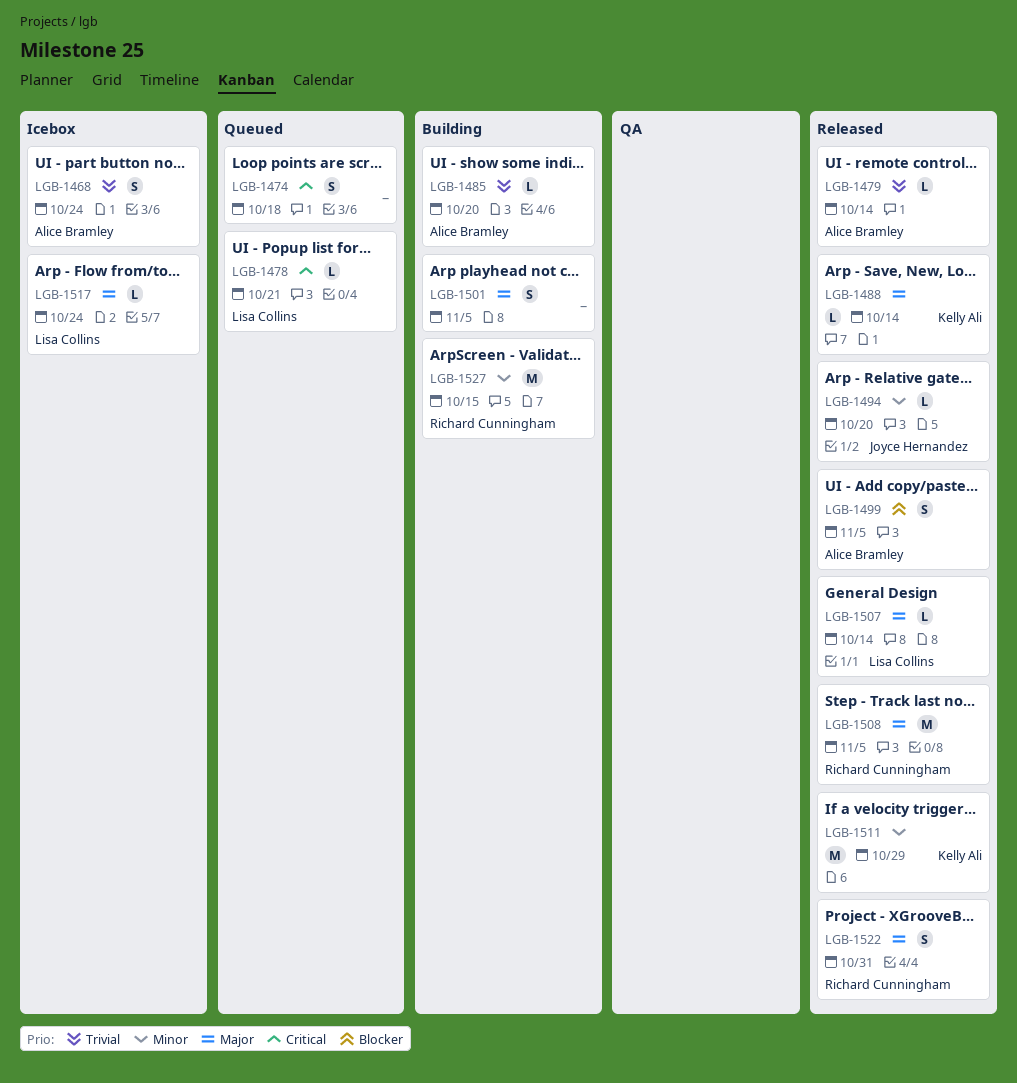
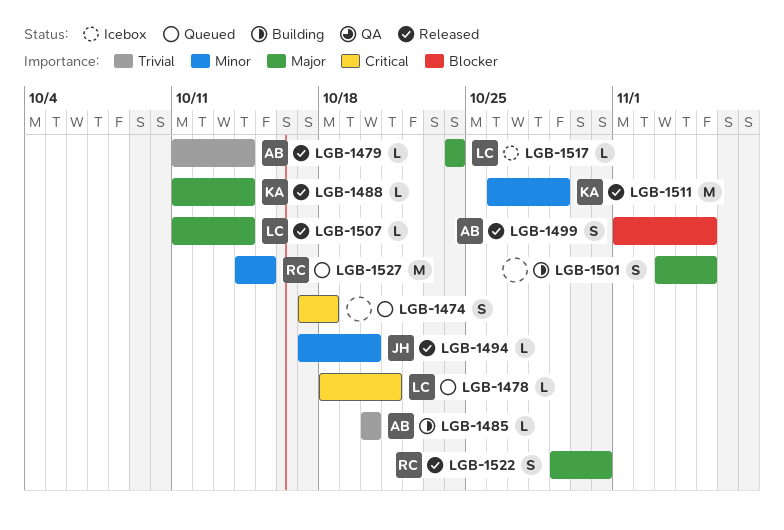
LGB-1468: present -> none
LGB-1508: present -> none
LGB-1527, status: Building -> Queued

